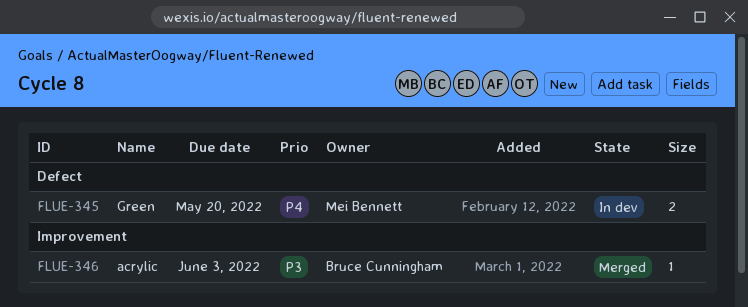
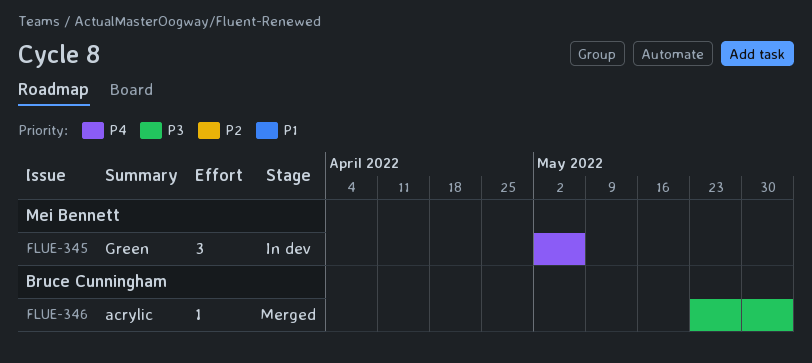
FLUE-345, estimate: 2 -> 3
FLUE-345, due: May 20 -> May 6

